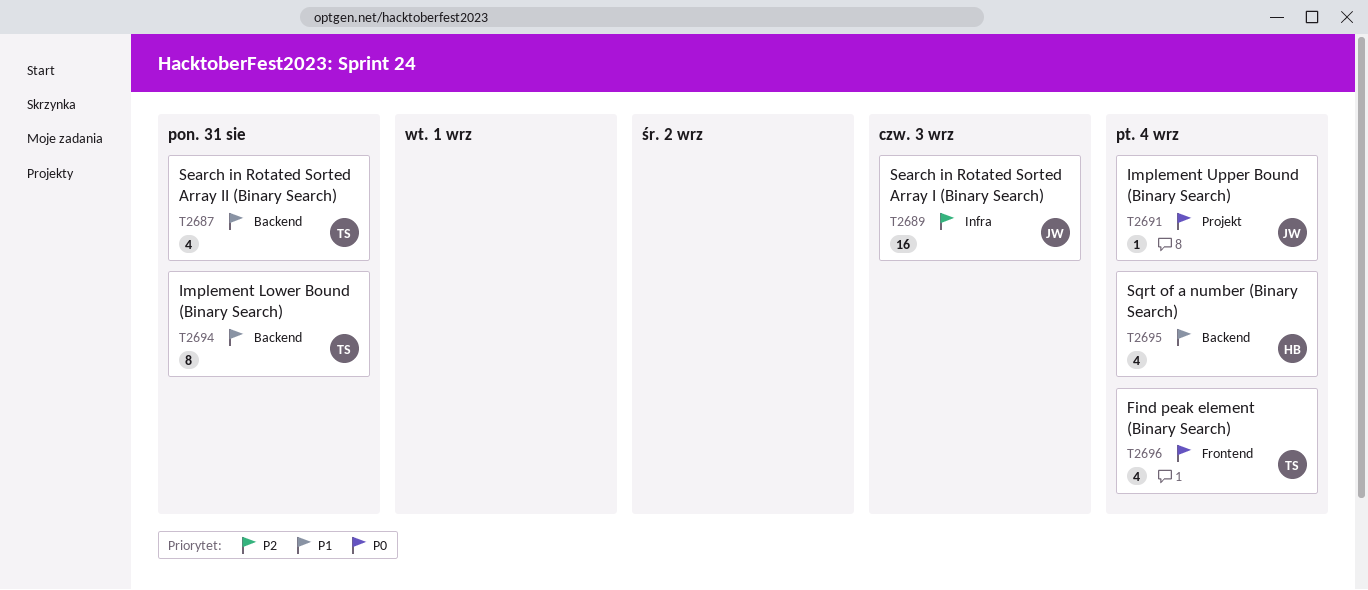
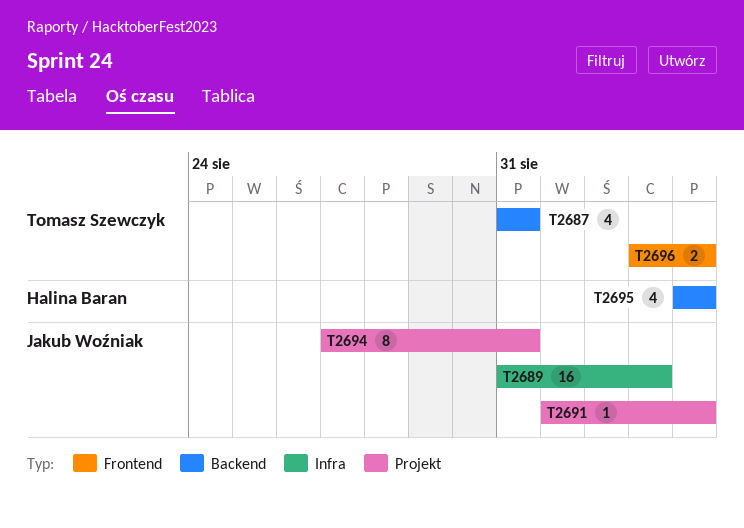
T2694, owner: Tomasz Szewczyk -> Jakub Woźniak
T2694, label: Backend -> Projekt
T2696, estimate: 4 -> 2

